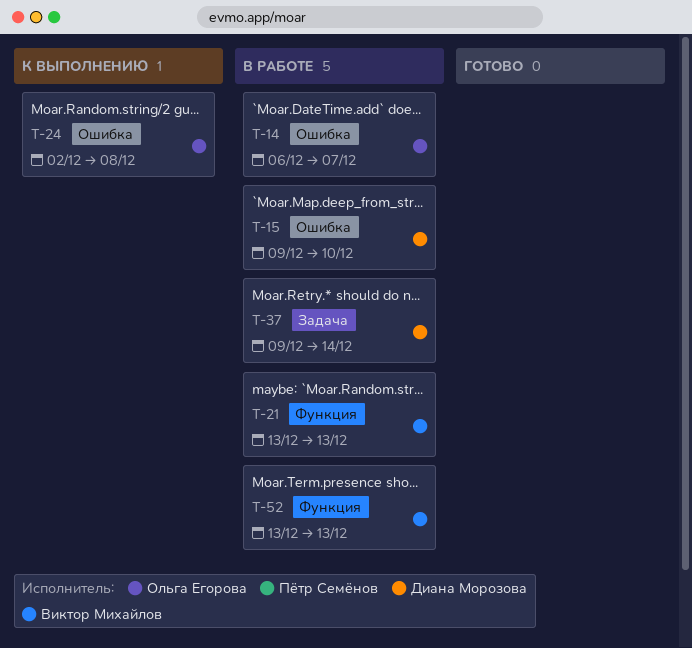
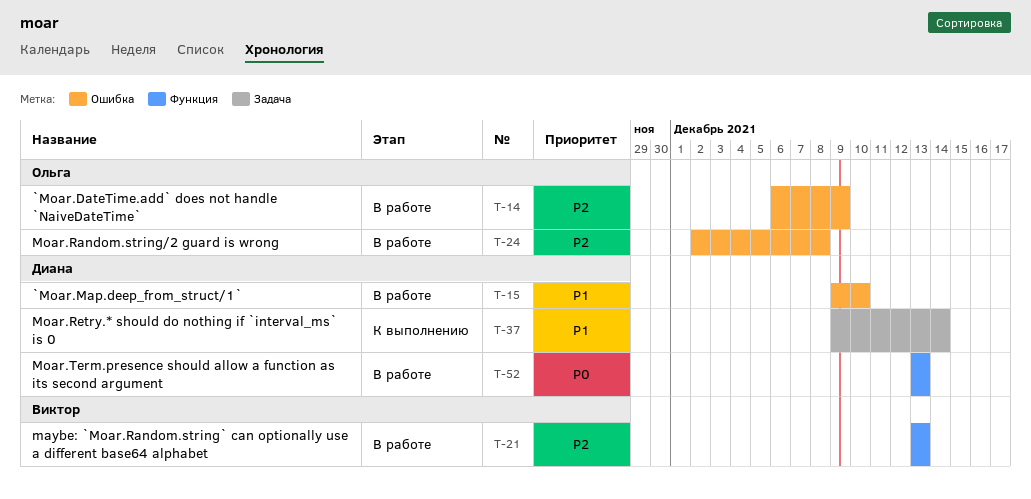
T-14, due: Dec 7 -> Dec 9
T-24, status: К выполнению -> В работе
T-37, status: В работе -> К выполнению
T-52, owner: Виктор Михайлов -> Диана Морозова

